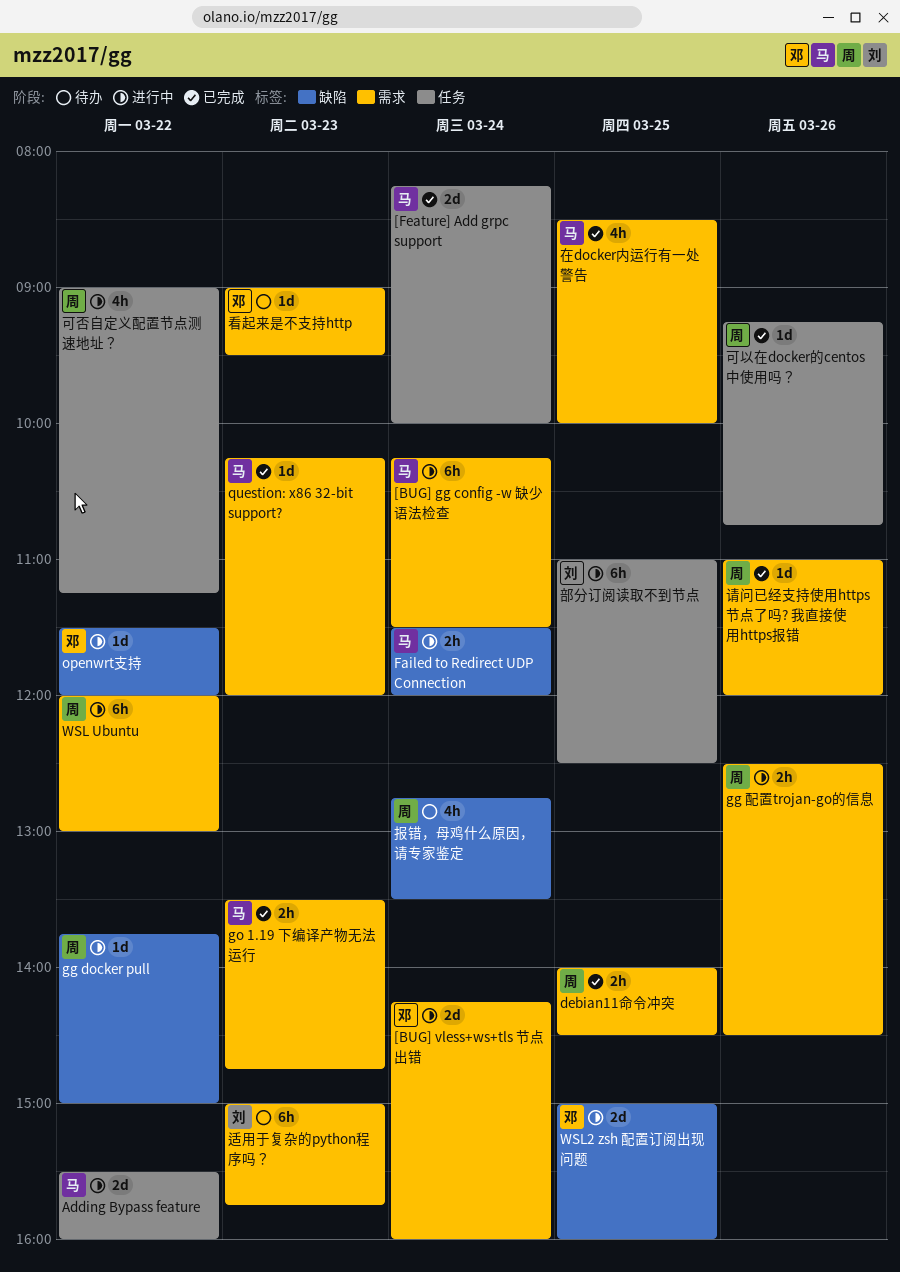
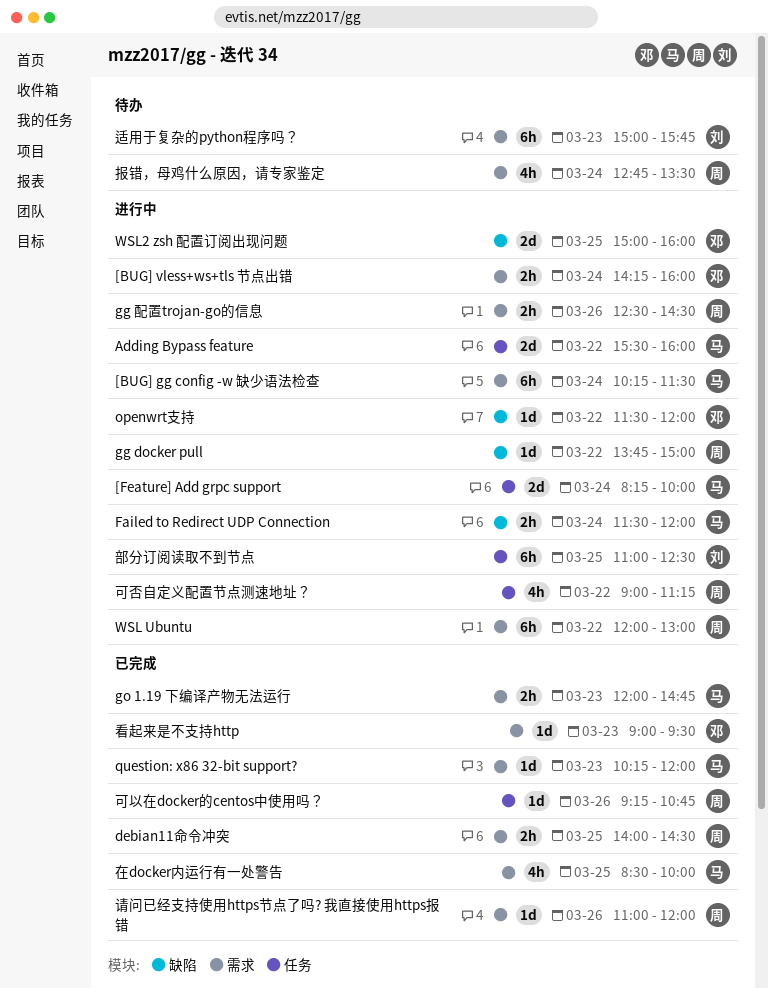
[BUG] vless+ws+tls 节点出错, estimate: 2d -> 2h
[Feature] Add grpc support, status: 已完成 -> 进行中
go 1.19 下编译产物无法运行, begins: 13:30 -> 12:00
报错，母鸡什么原因，请专家鉴定, label: 缺陷 -> 需求
看起来是不支持http, status: 待办 -> 已完成

